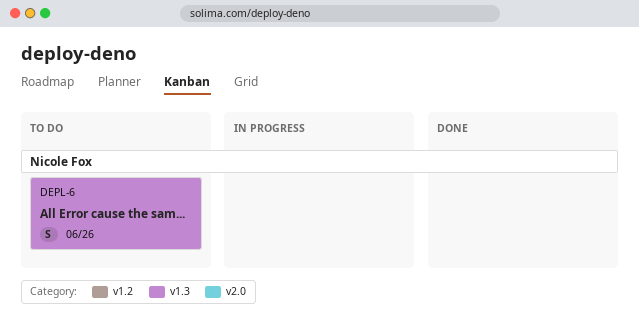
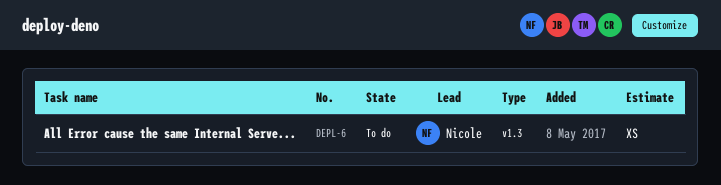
DEPL-6, estimate: S -> XS

